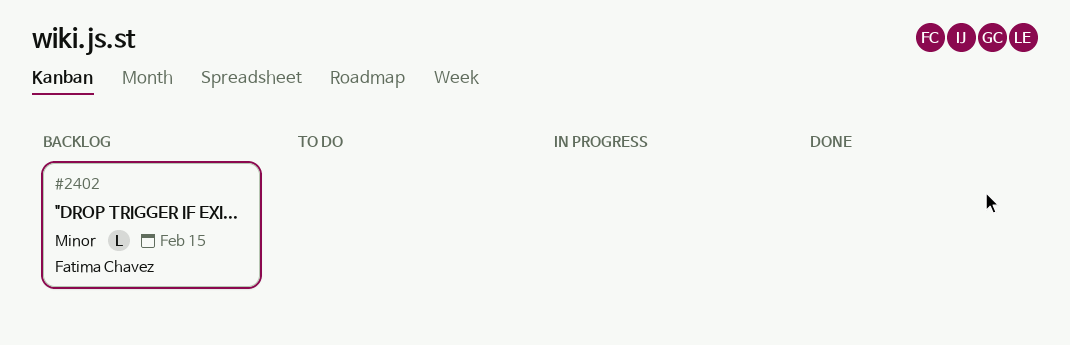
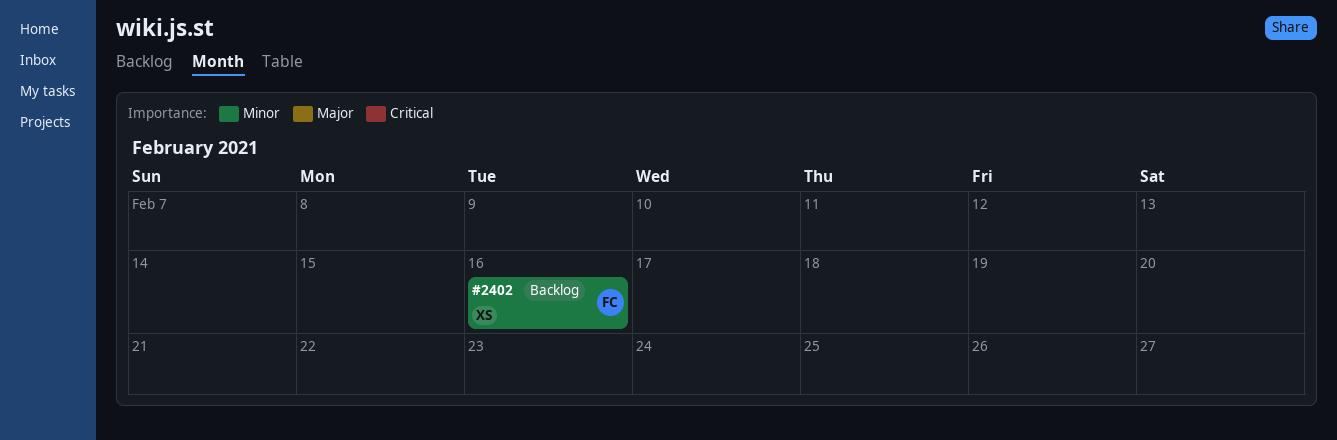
#2402, estimate: L -> XS
#2402, due: Feb 15 -> Feb 16

